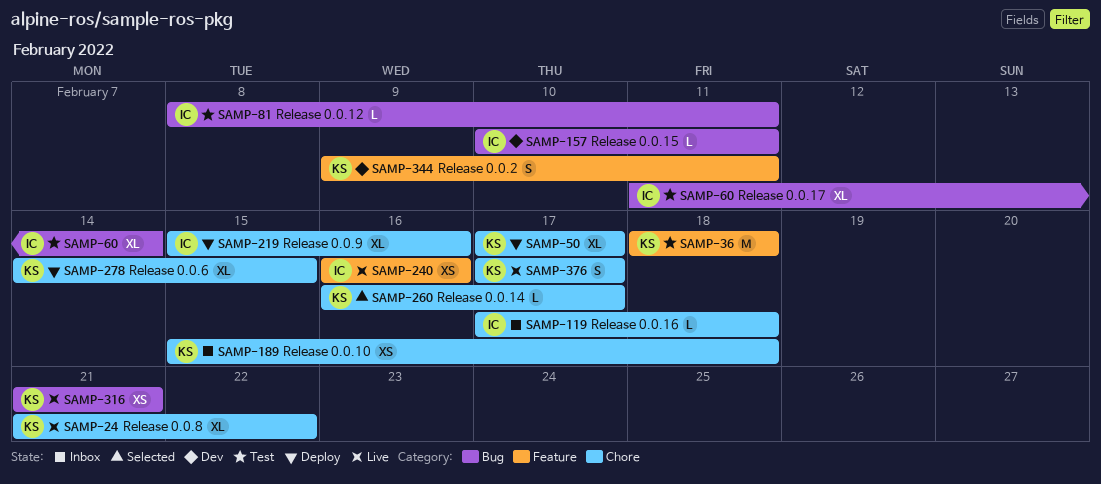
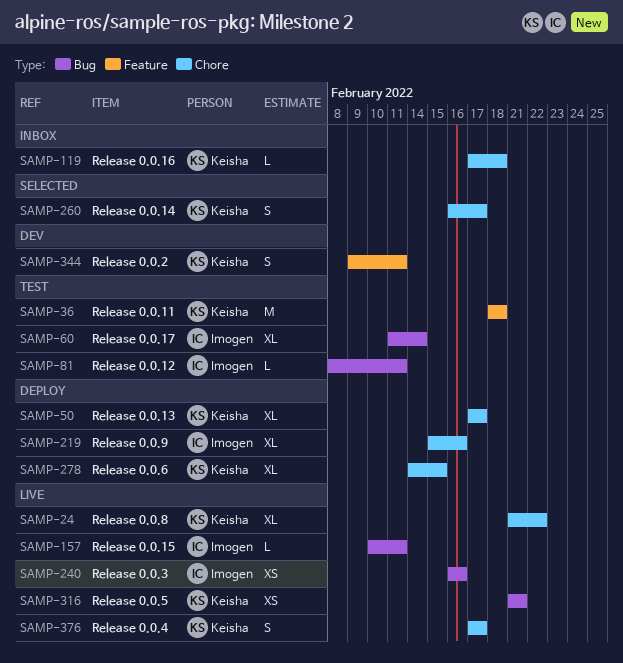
SAMP-119, owner: Imogen -> Keisha
SAMP-157, status: Dev -> Live
SAMP-189: present -> none
SAMP-240, label: Feature -> Bug
SAMP-260, estimate: L -> S

